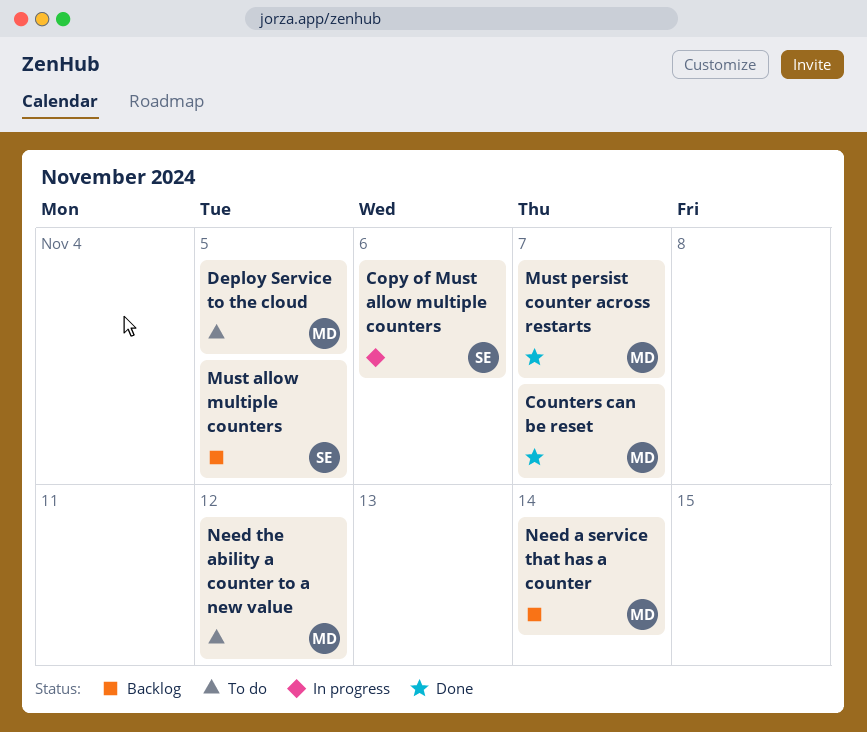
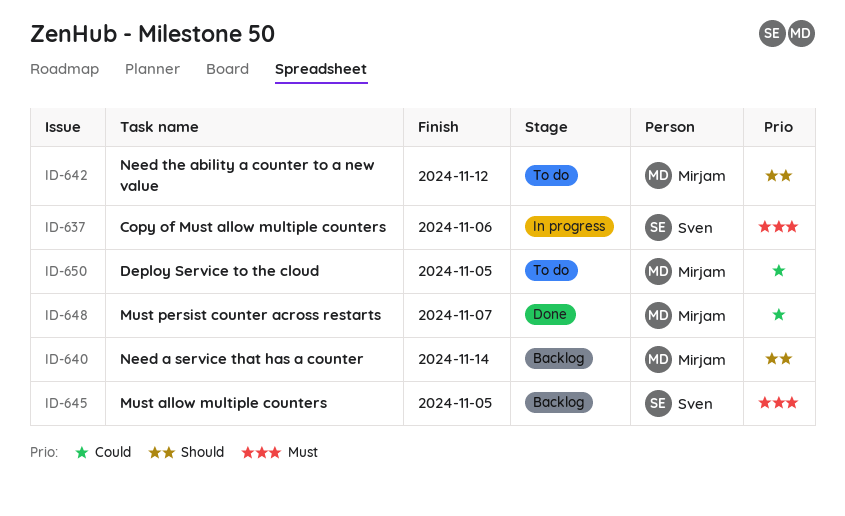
Counters can be reset: present -> none

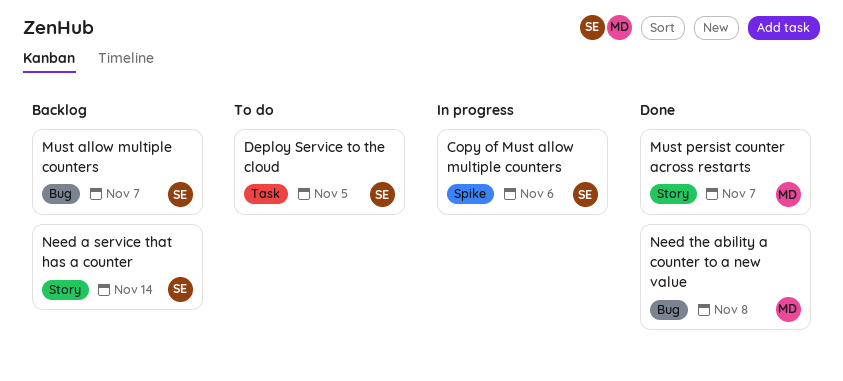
Deploy Service to the cloud, owner: Mirjam -> Sven
Must allow multiple counters, due: Nov 5 -> Nov 7
Need a service that has a counter, owner: Mirjam -> Sven
Need the ability a counter to a new value, status: To do -> Done
Need the ability a counter to a new value, due: Nov 12 -> Nov 8

